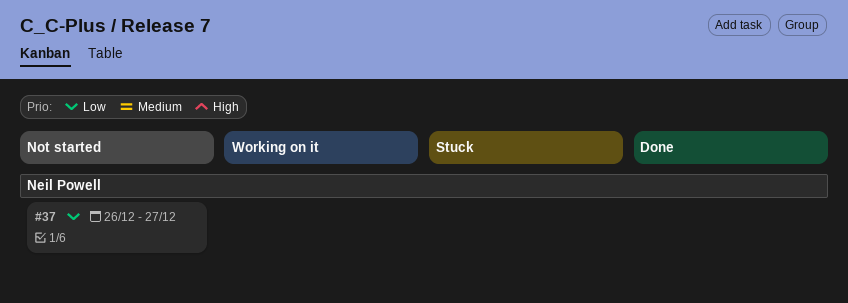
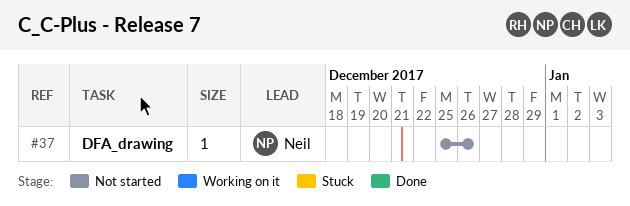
#37, start: Dec 26 -> Dec 25
#37, due: Dec 27 -> Dec 26

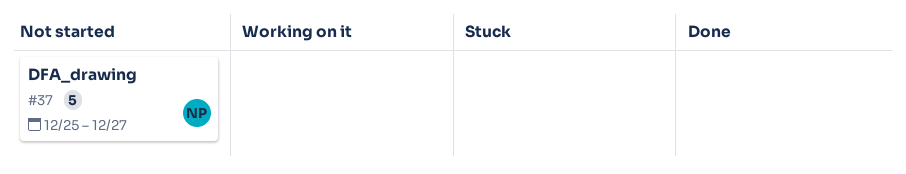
#37, estimate: 1 -> 5
#37, due: Dec 26 -> Dec 27

